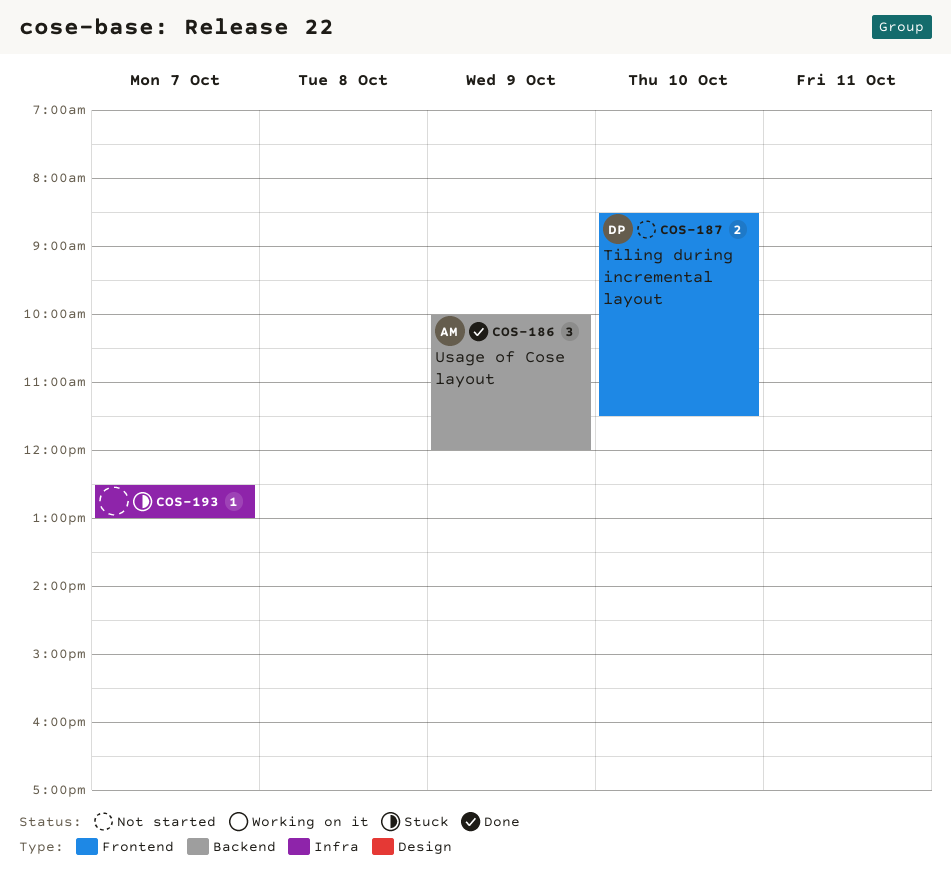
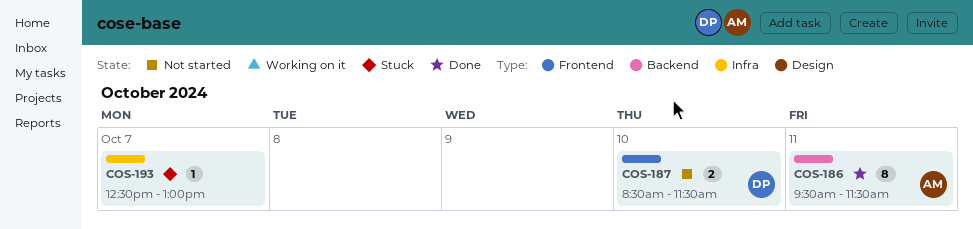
COS-186, estimate: 3 -> 8
COS-186, day: Oct 9 -> Oct 11
COS-186, begins: 10:00 -> 09:30
COS-186, ends: 12:00 -> 11:30

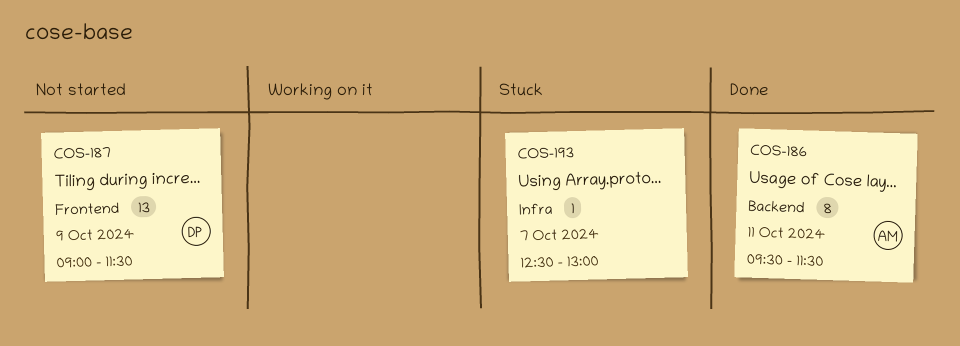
COS-187, estimate: 2 -> 13
COS-187, day: Oct 10 -> Oct 9
COS-187, begins: 08:30 -> 09:00

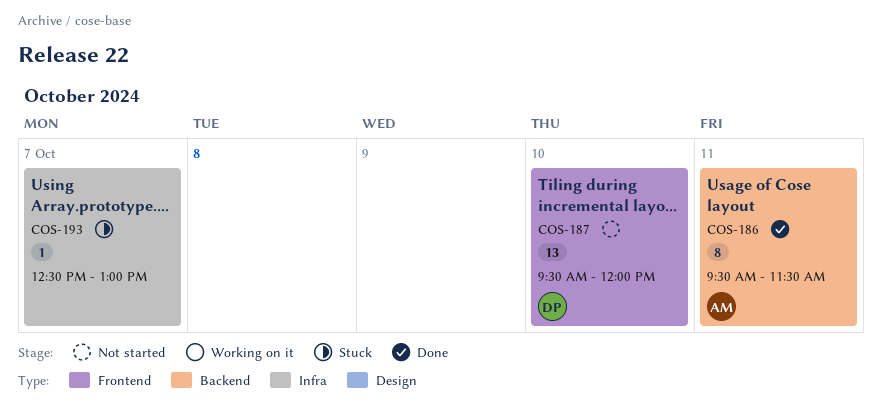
COS-187, day: Oct 9 -> Oct 10
COS-187, begins: 09:00 -> 09:30
COS-187, ends: 11:30 -> 12:00

